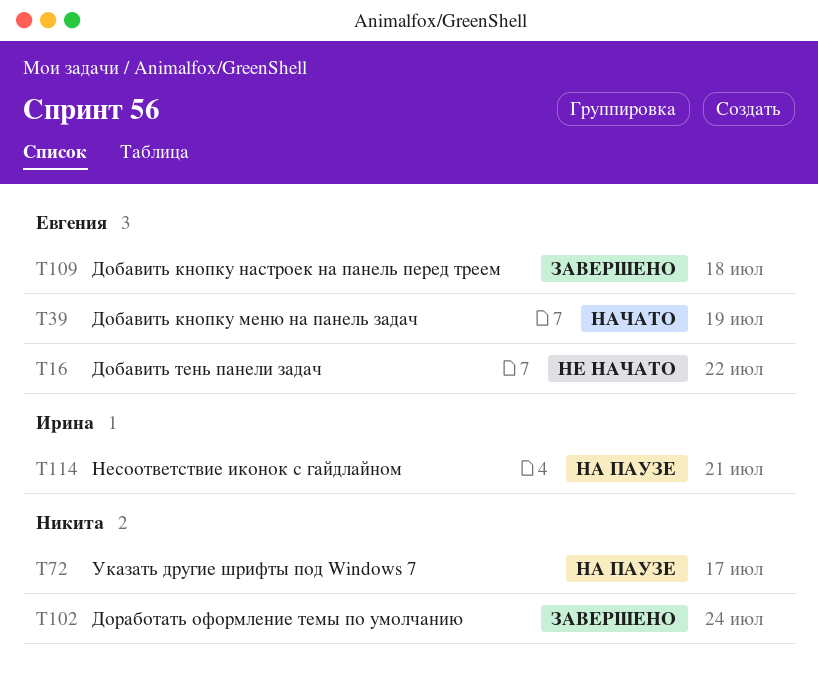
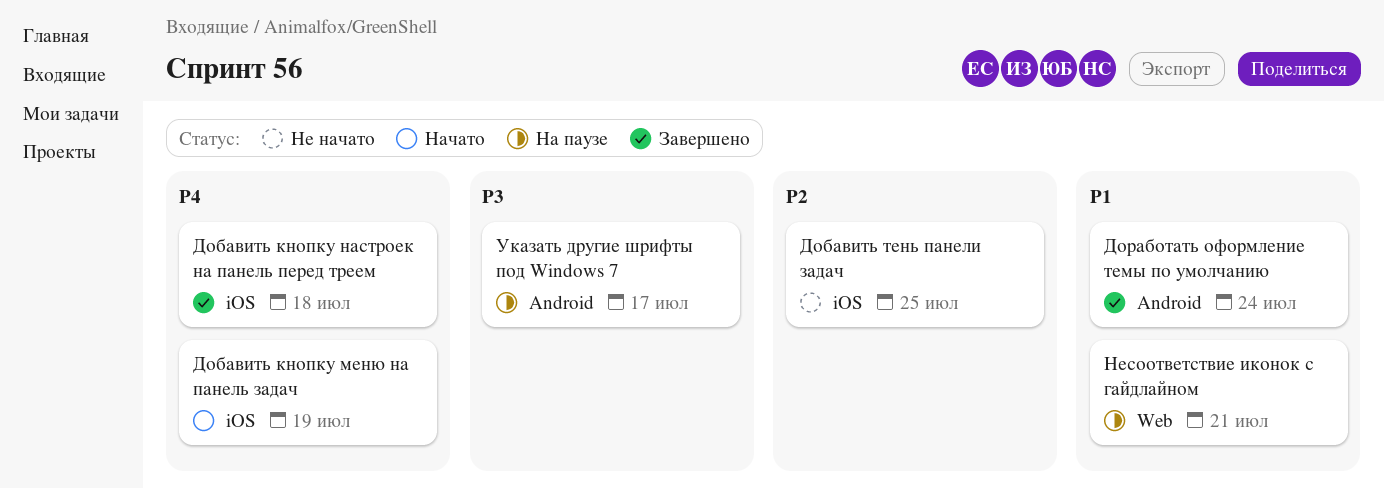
Добавить тень панели задач, due: Jul 22 -> Jul 25

